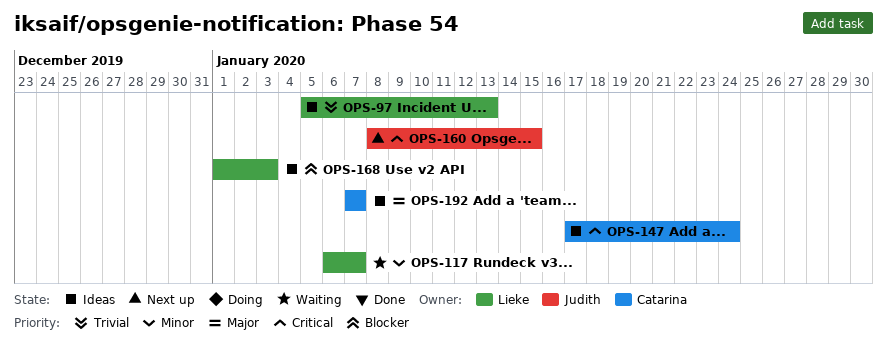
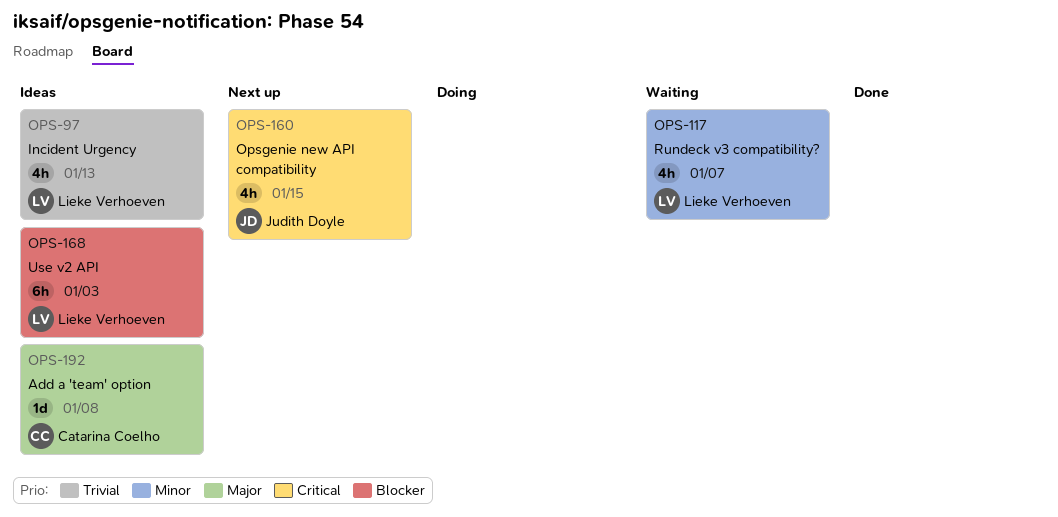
OPS-147: present -> none
OPS-192, due: Jan 7 -> Jan 8

